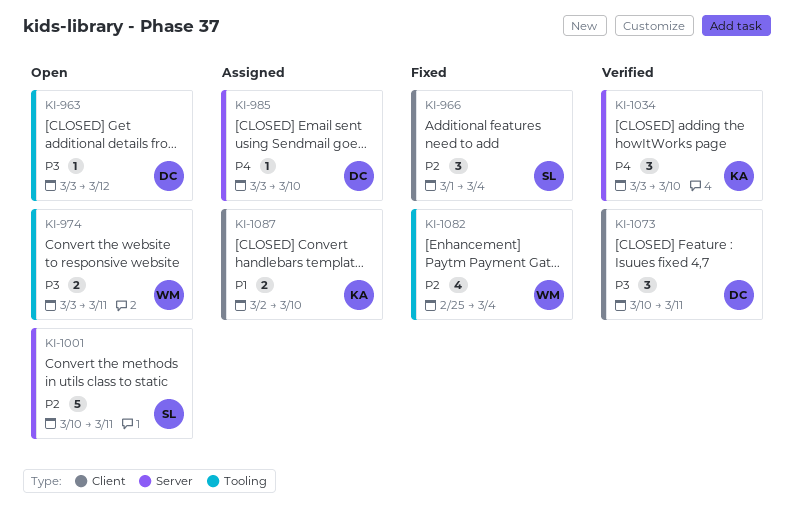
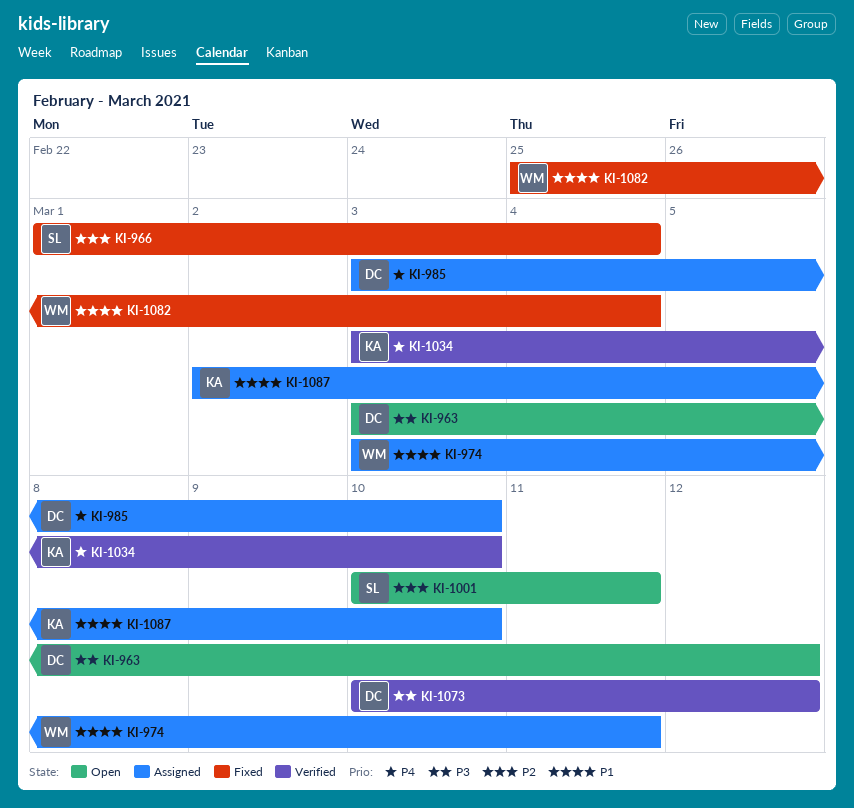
KI-974, status: Open -> Assigned
KI-974, priority: P3 -> P1
KI-1073, due: Mar 11 -> Mar 12
KI-1082, priority: P2 -> P1

